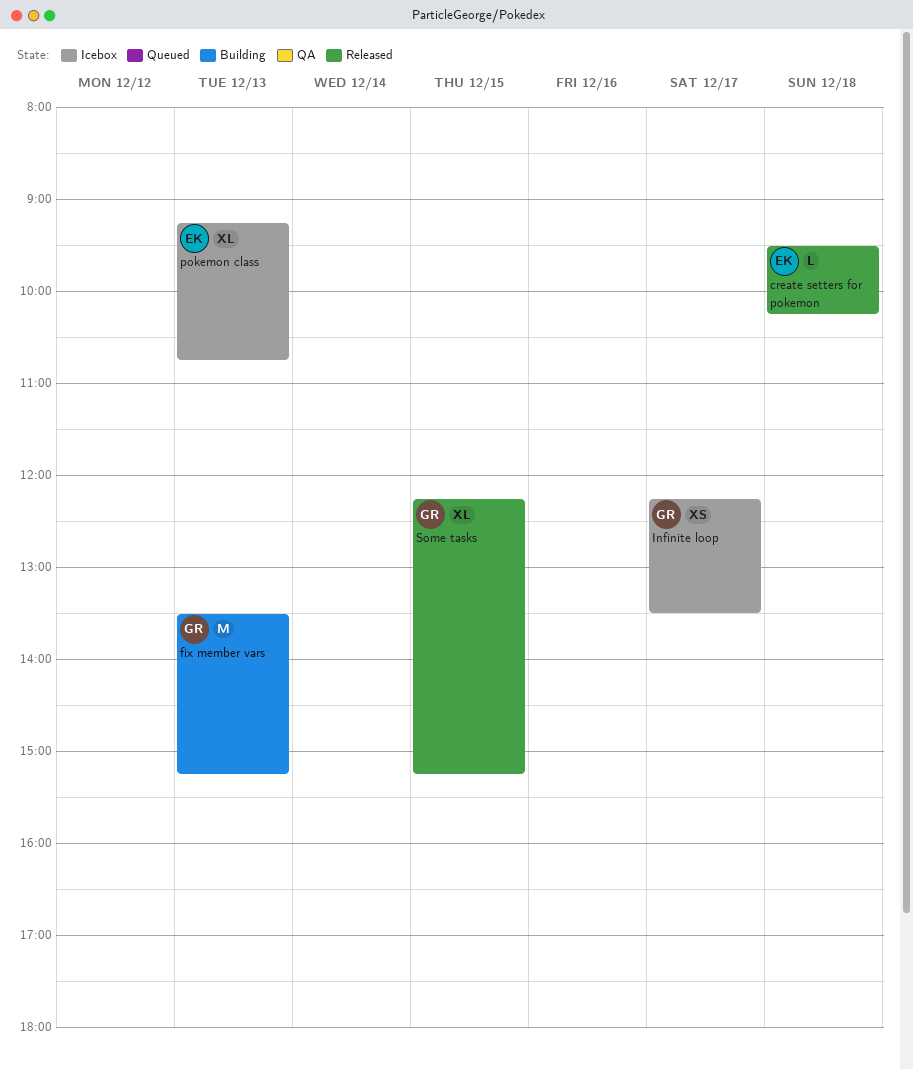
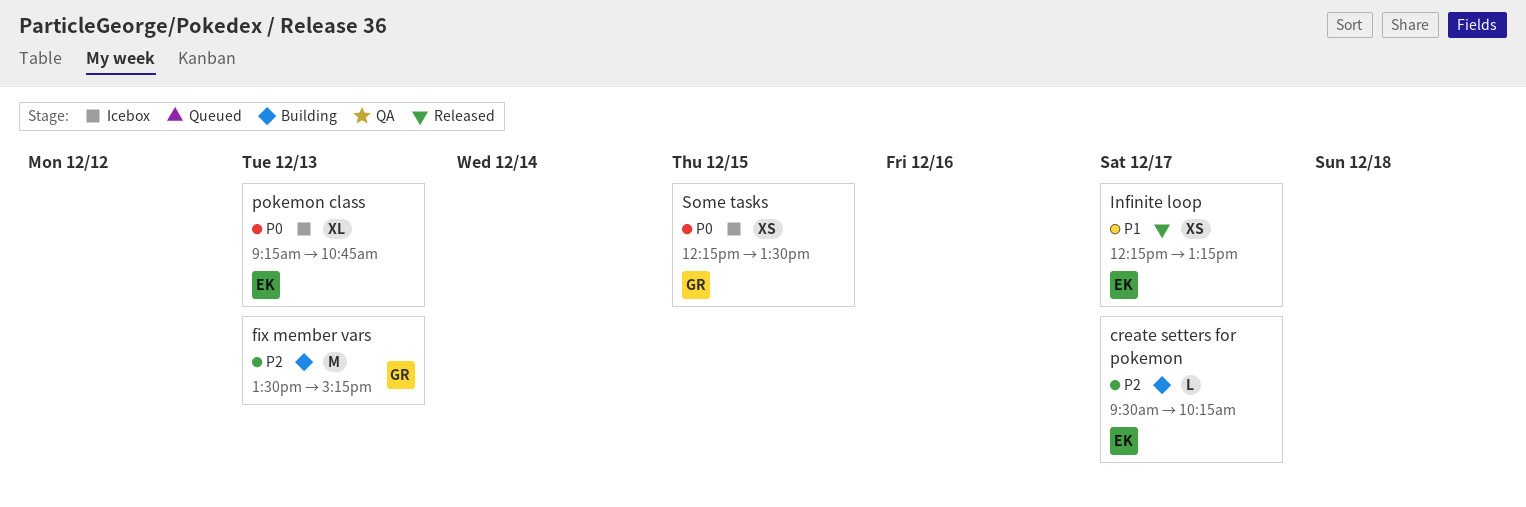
create setters for pokemon, status: Released -> Building
create setters for pokemon, day: Dec 18 -> Dec 17
Infinite loop, status: Icebox -> Released
Infinite loop, owner: GR -> EK
Infinite loop, ends: 13:30 -> 13:15
Some tasks, status: Released -> Icebox
Some tasks, estimate: XL -> XS
Some tasks, ends: 15:15 -> 13:30

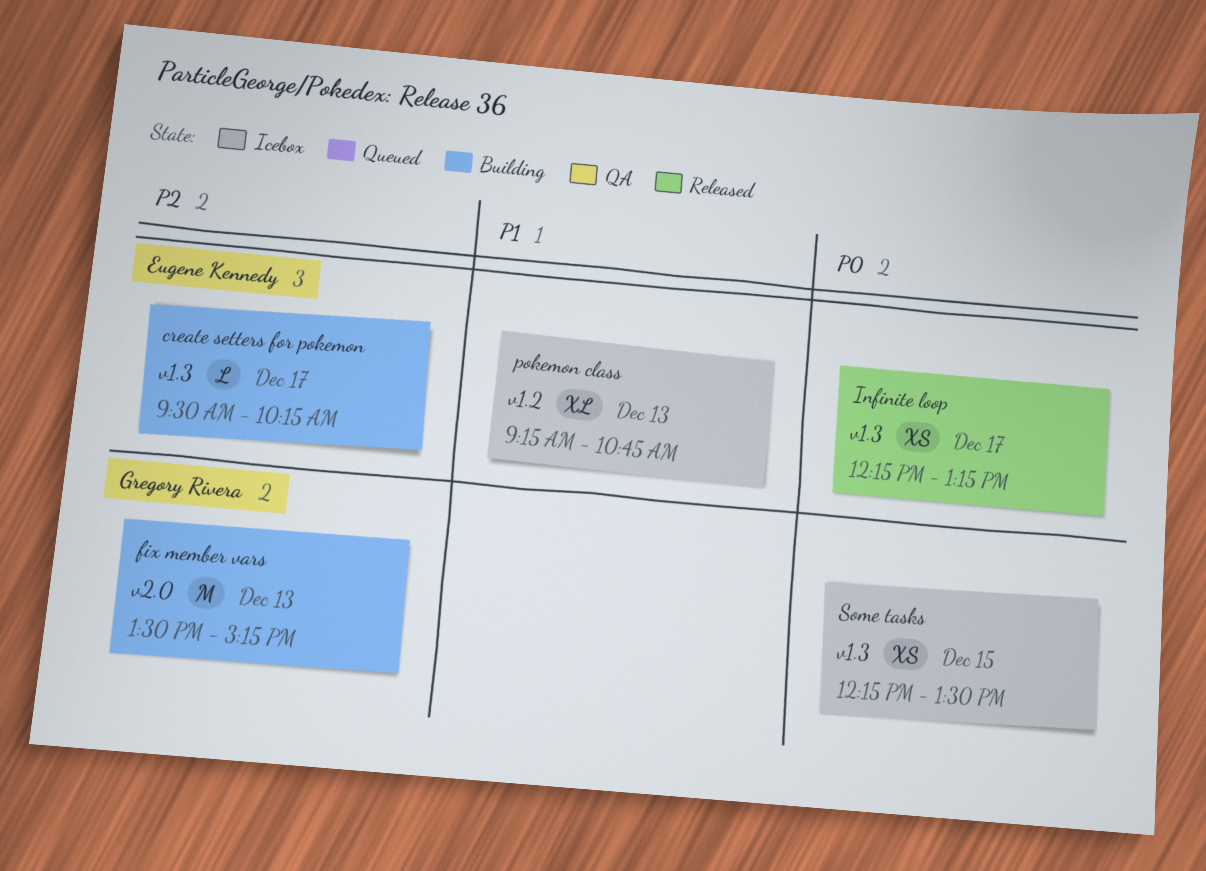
Infinite loop, priority: P1 -> P0
pokemon class, priority: P0 -> P1

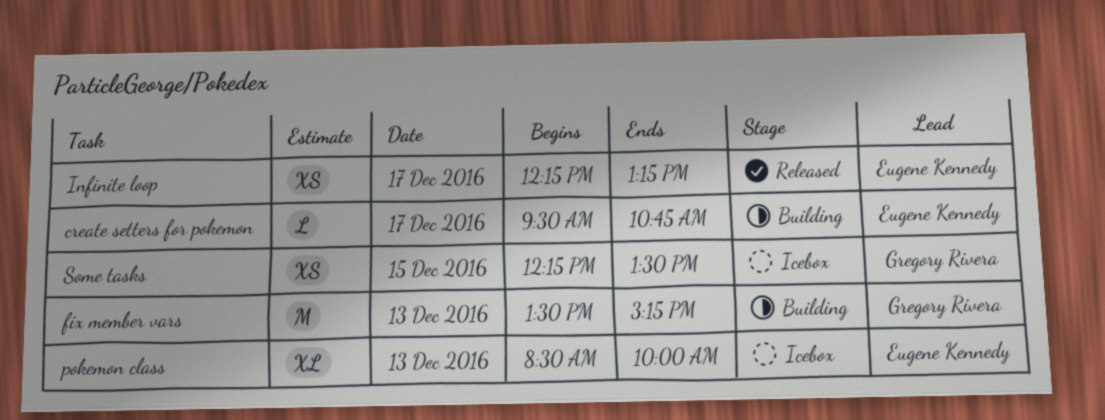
create setters for pokemon, ends: 10:15 -> 10:45
pokemon class, begins: 09:15 -> 08:30
pokemon class, ends: 10:45 -> 10:00

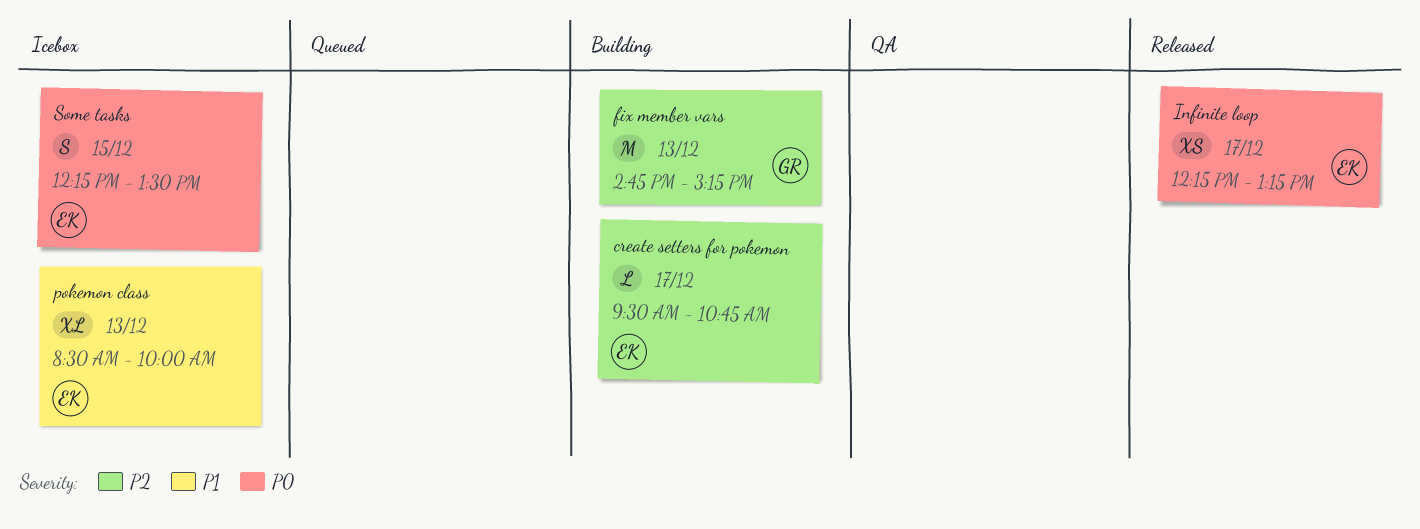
fix member vars, begins: 13:30 -> 14:45
Some tasks, owner: Gregory Rivera -> Eugene Kennedy
Some tasks, estimate: XS -> S

